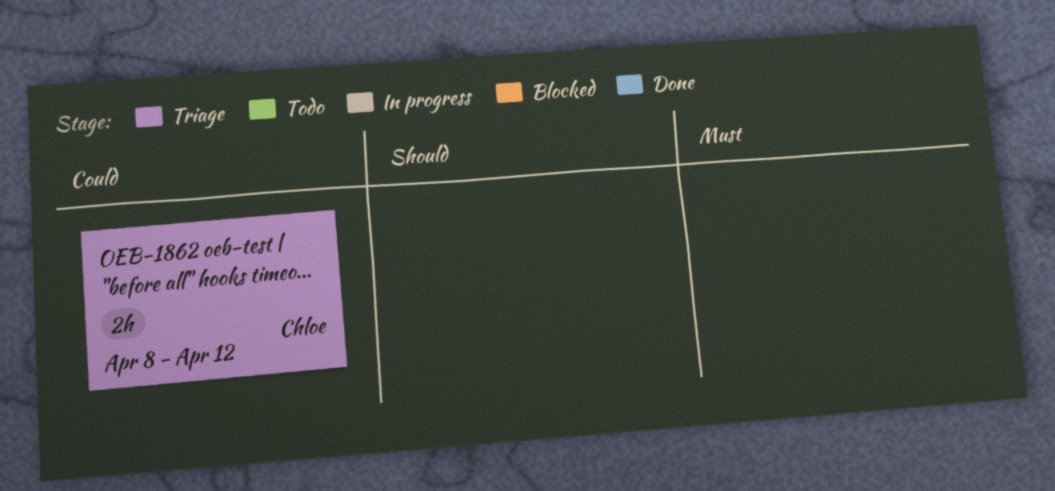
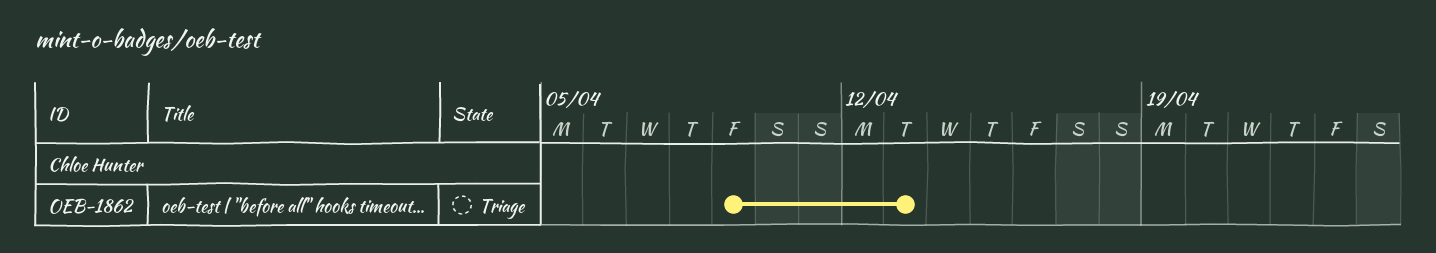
OEB-1862, start: Apr 8 -> Apr 9
OEB-1862, due: Apr 12 -> Apr 13

